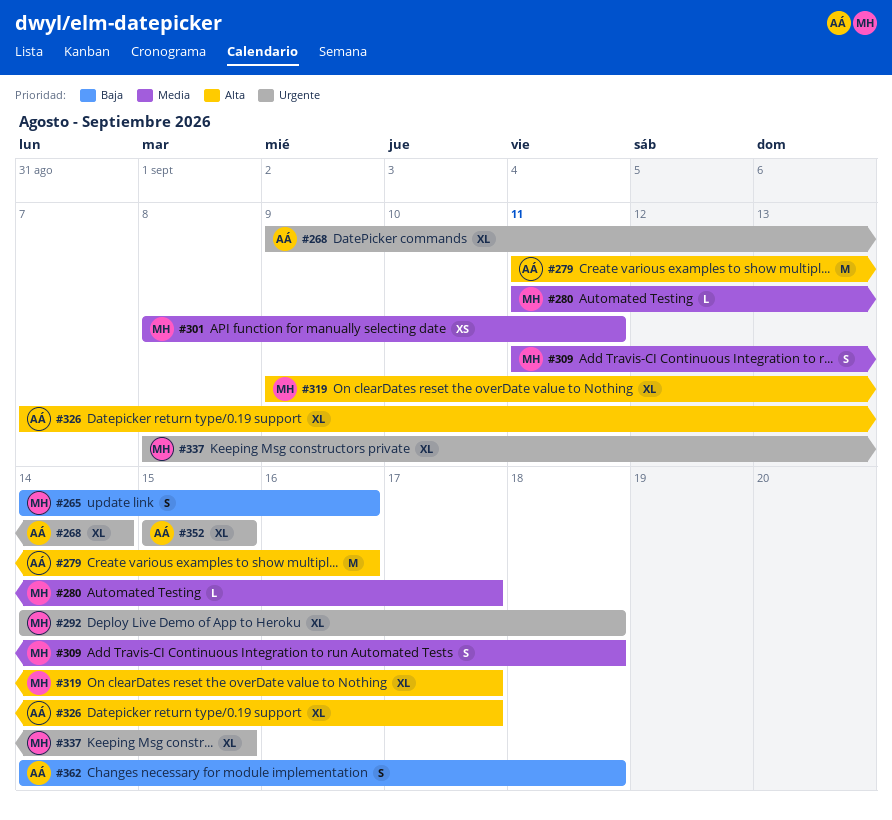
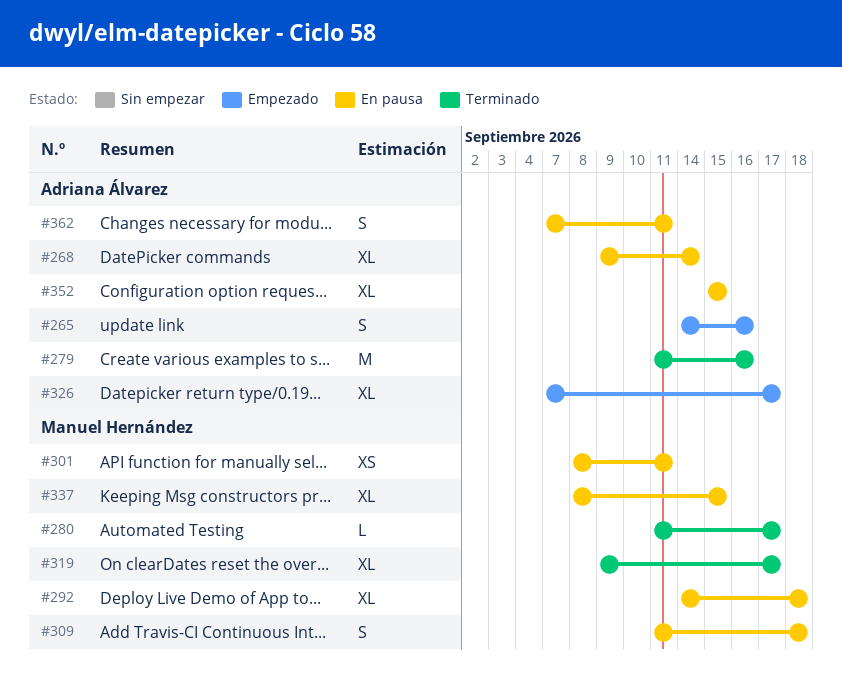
#265, owner: Manuel Hernández -> Adriana Álvarez
#362, start: Sep 14 -> Sep 7
#362, due: Sep 18 -> Sep 11

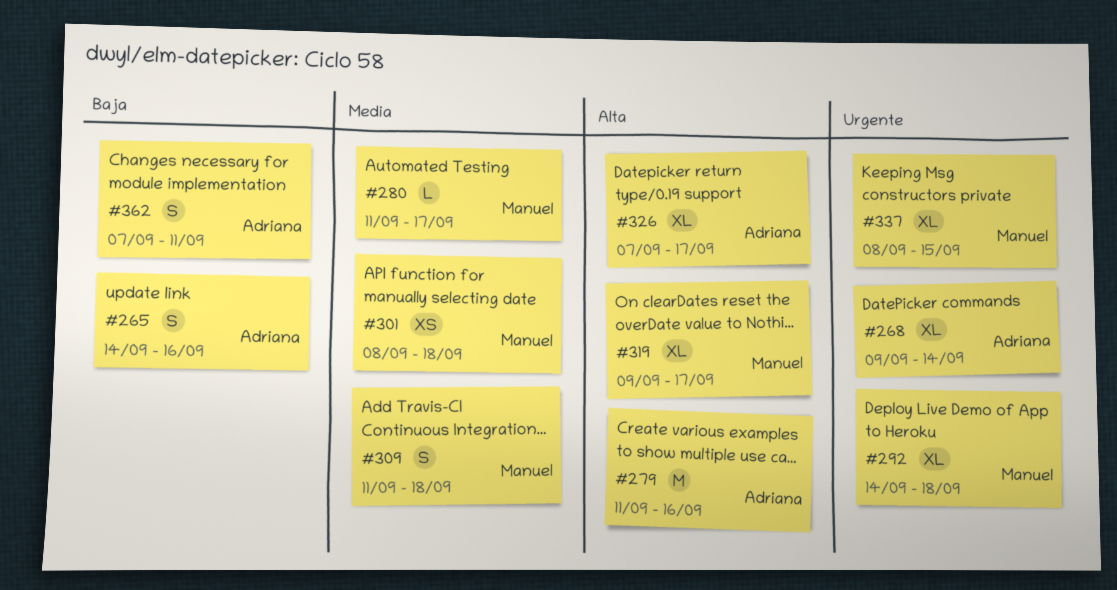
#301, due: Sep 11 -> Sep 18
#352: present -> none

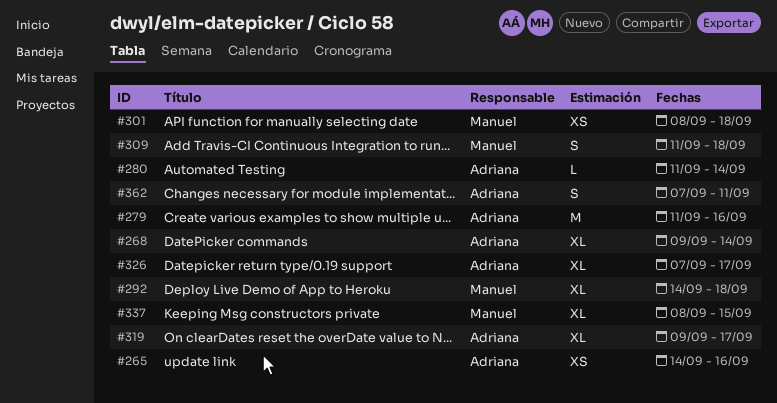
#265, estimate: S -> XS
#280, owner: Manuel -> Adriana
#280, due: Sep 17 -> Sep 14
#319, owner: Manuel -> Adriana

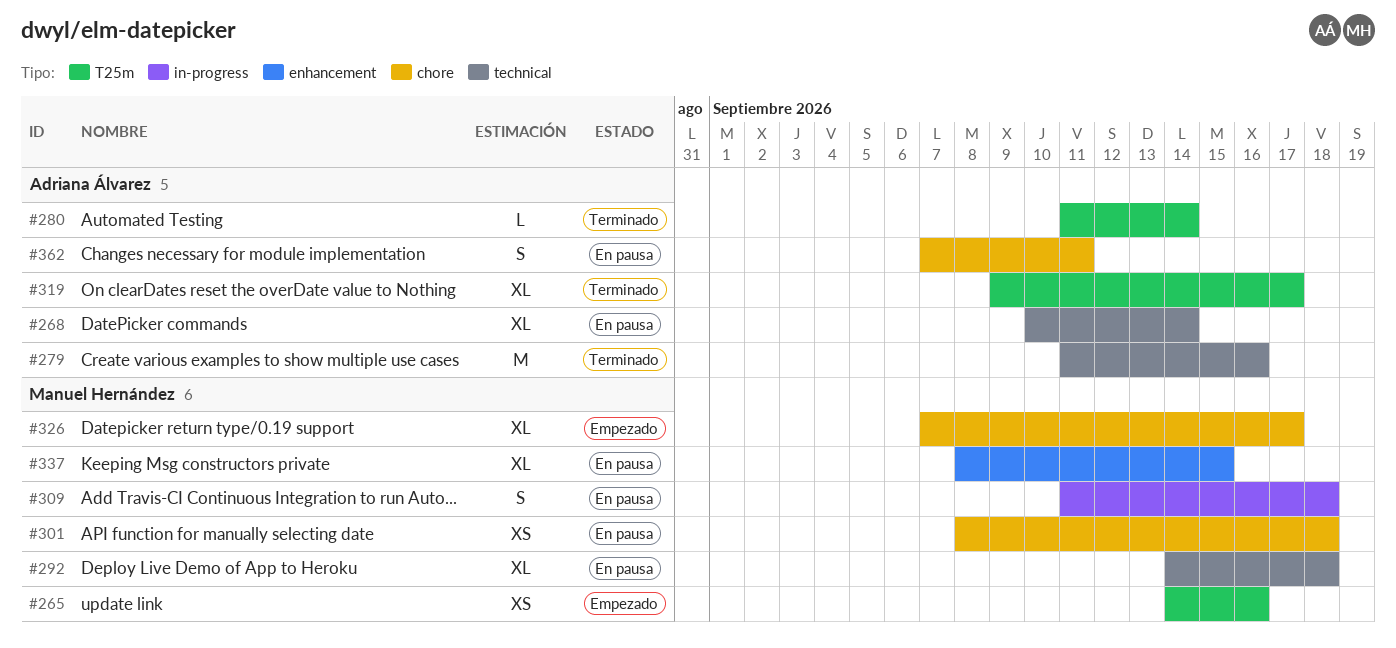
#265, owner: Adriana Álvarez -> Manuel Hernández
#268, start: Sep 9 -> Sep 10
#326, owner: Adriana Álvarez -> Manuel Hernández

